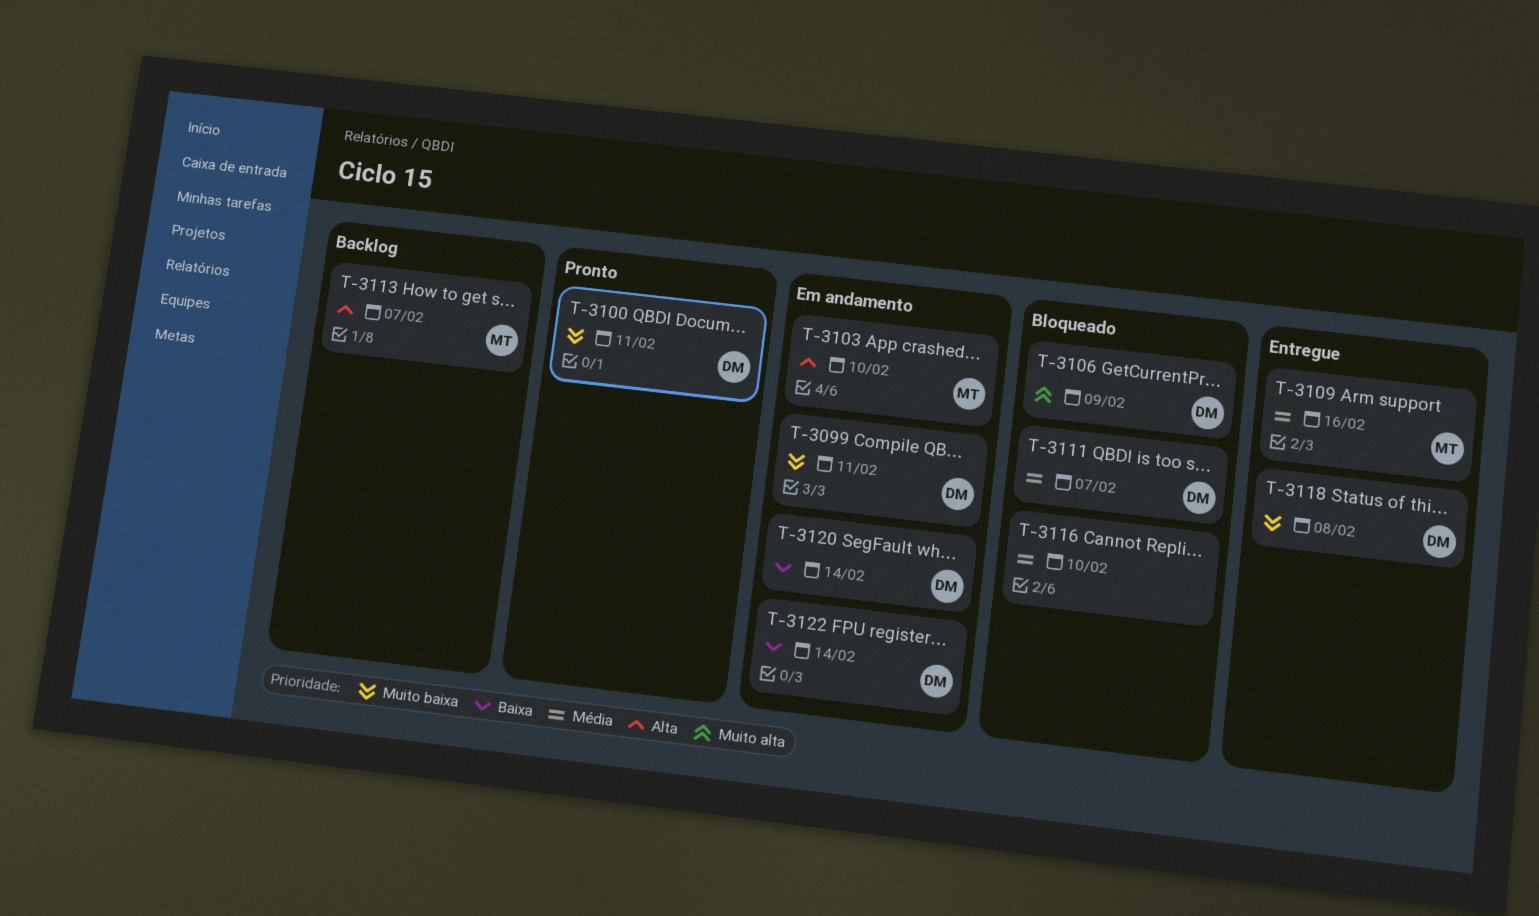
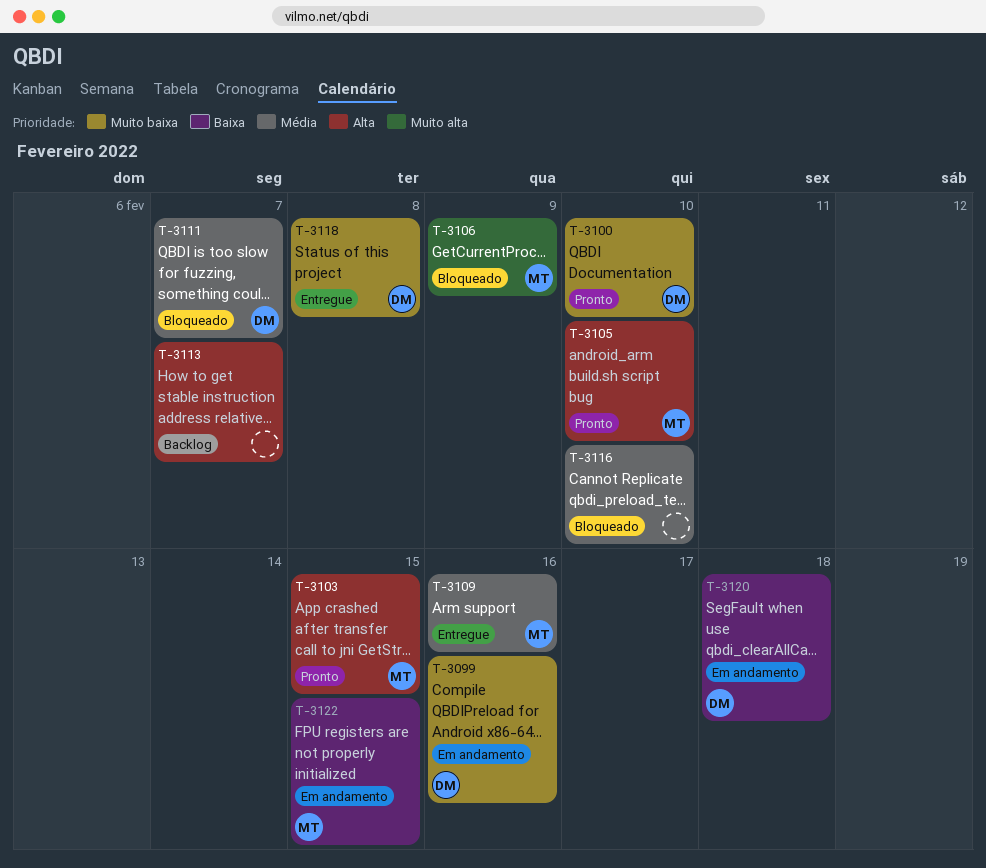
T-3099, due: Feb 11 -> Feb 16
T-3100, due: Feb 11 -> Feb 10
T-3103, status: Em andamento -> Pronto
T-3103, due: Feb 10 -> Feb 15
T-3105: none -> present
T-3106, owner: DM -> MT
T-3113, owner: MT -> none
T-3120, due: Feb 14 -> Feb 18
T-3122, owner: DM -> MT
T-3122, due: Feb 14 -> Feb 15

